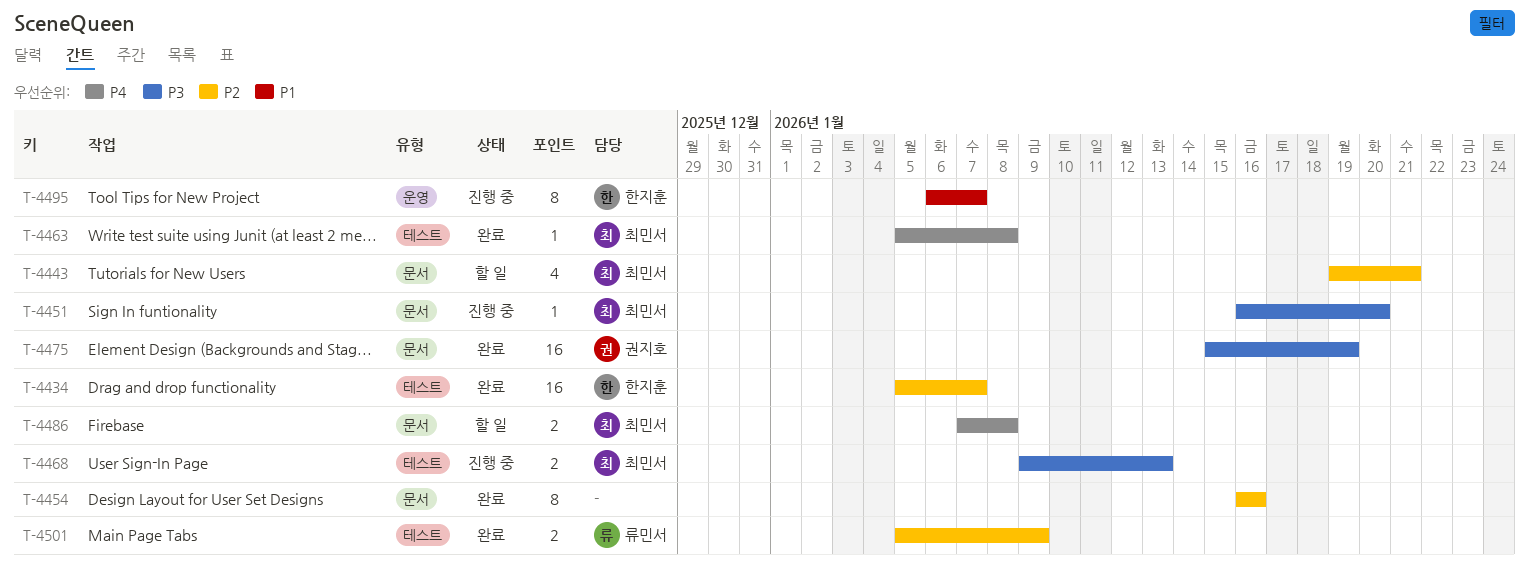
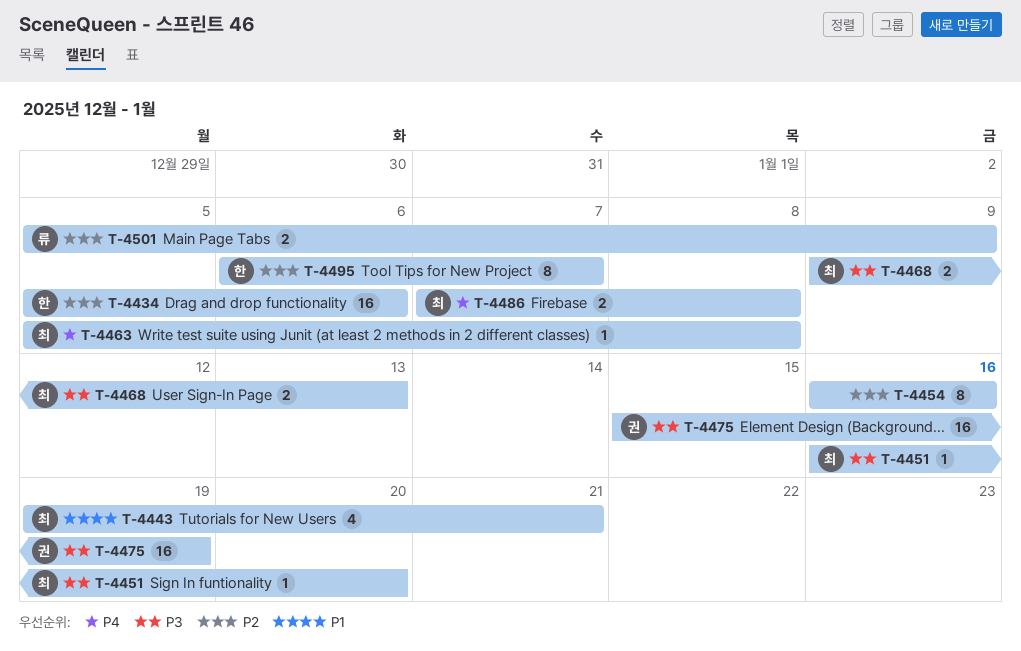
T-4434, due: Jan 7 -> Jan 6
T-4443, priority: P2 -> P1
T-4495, priority: P1 -> P2

